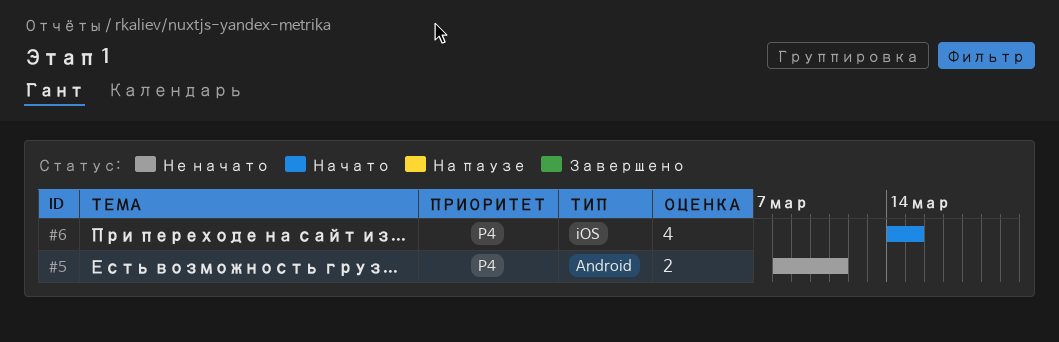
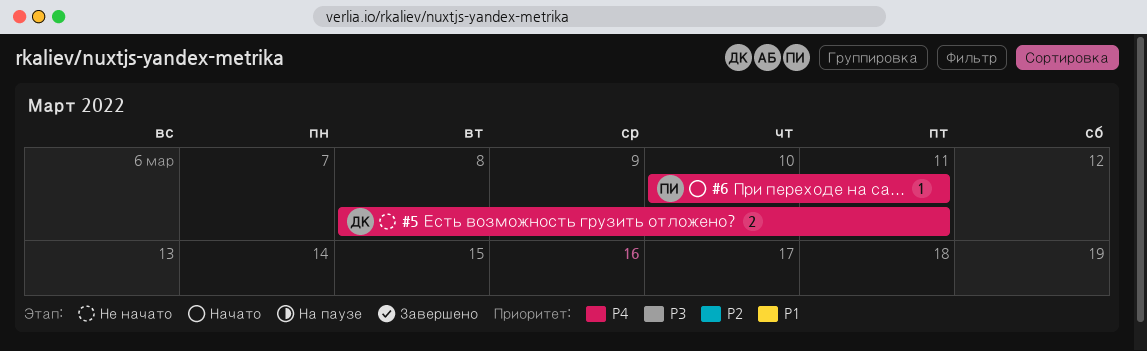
#6, estimate: 4 -> 1
#6, start: Mar 14 -> Mar 10
#6, due: Mar 15 -> Mar 11

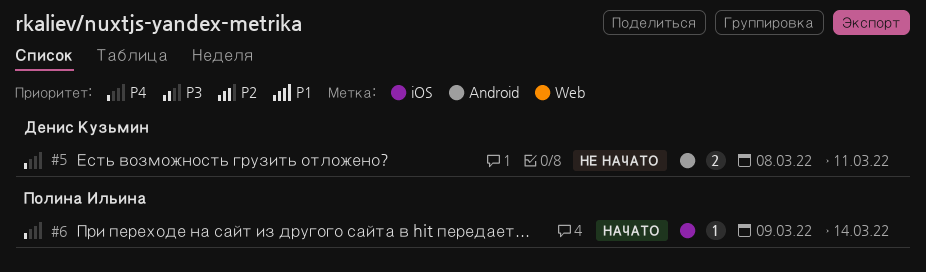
#6, start: Mar 10 -> Mar 9
#6, due: Mar 11 -> Mar 14

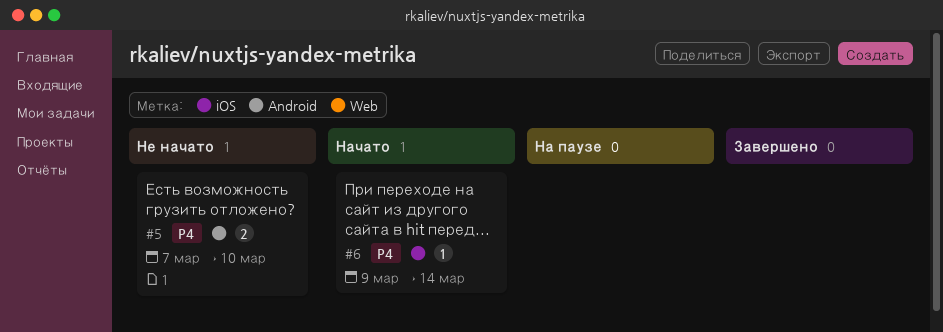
#5, start: Mar 8 -> Mar 7
#5, due: Mar 11 -> Mar 10

